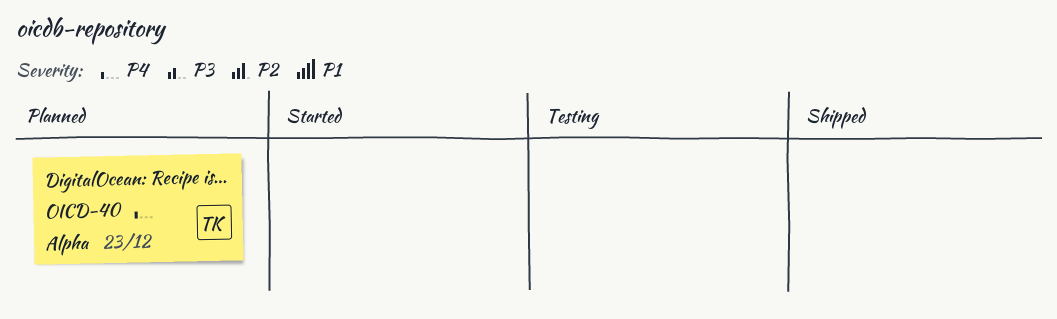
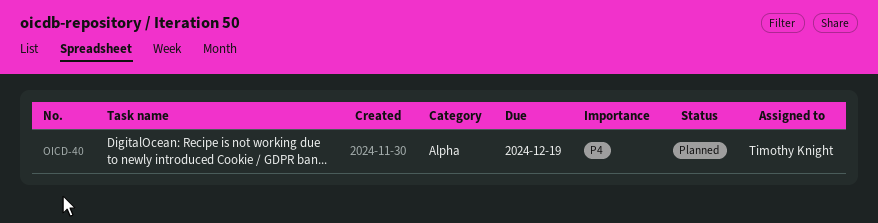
OICD-40, due: Dec 23 -> Dec 19

